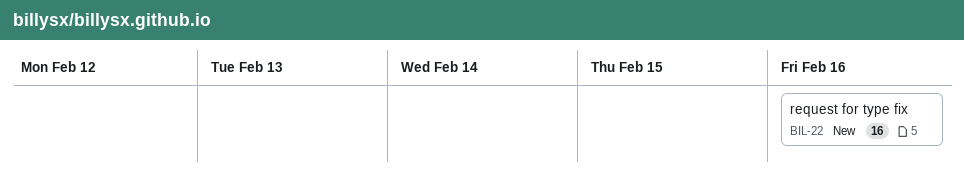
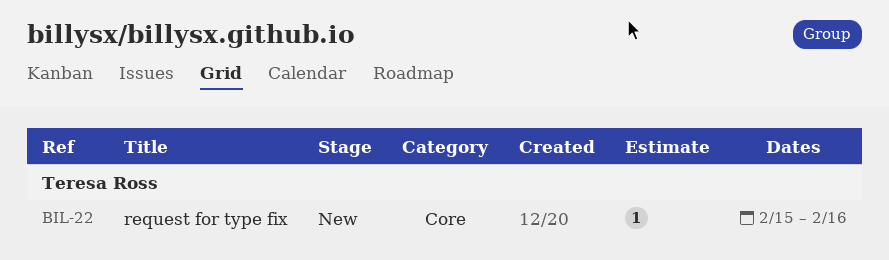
BIL-22, estimate: 16 -> 1

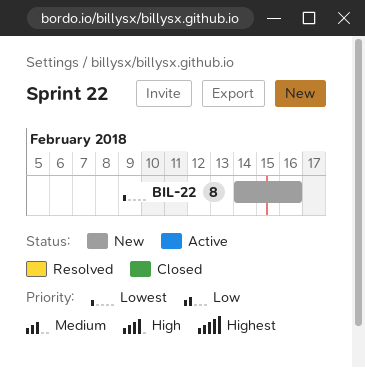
BIL-22, estimate: 1 -> 8
BIL-22, start: Feb 15 -> Feb 14

